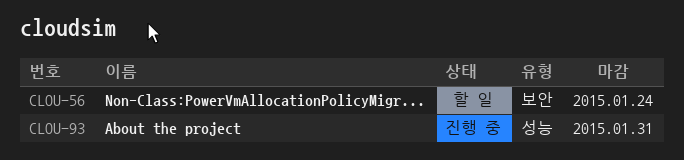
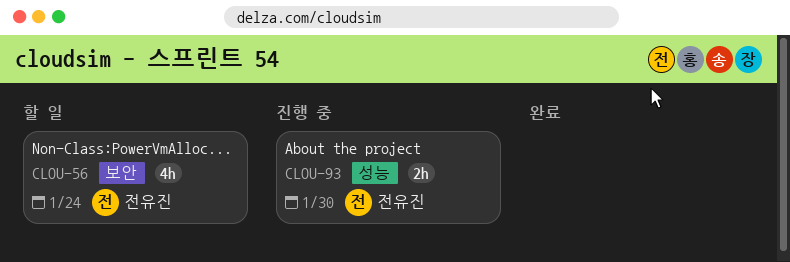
CLOU-93, due: Jan 31 -> Jan 30

